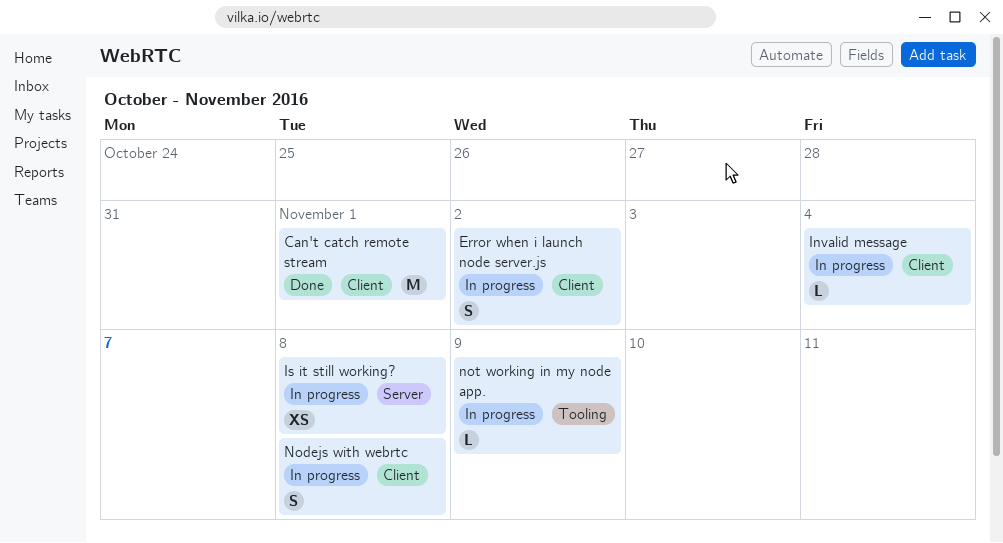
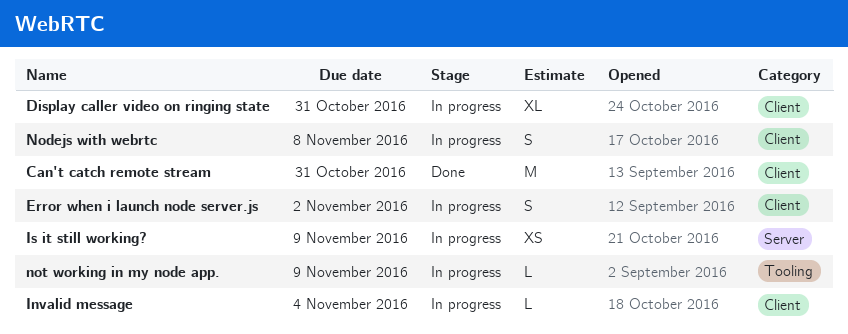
Can't catch remote stream, due: Nov 1 -> Oct 31
Display caller video on ringing state: none -> present
Is it still working?, due: Nov 8 -> Nov 9

